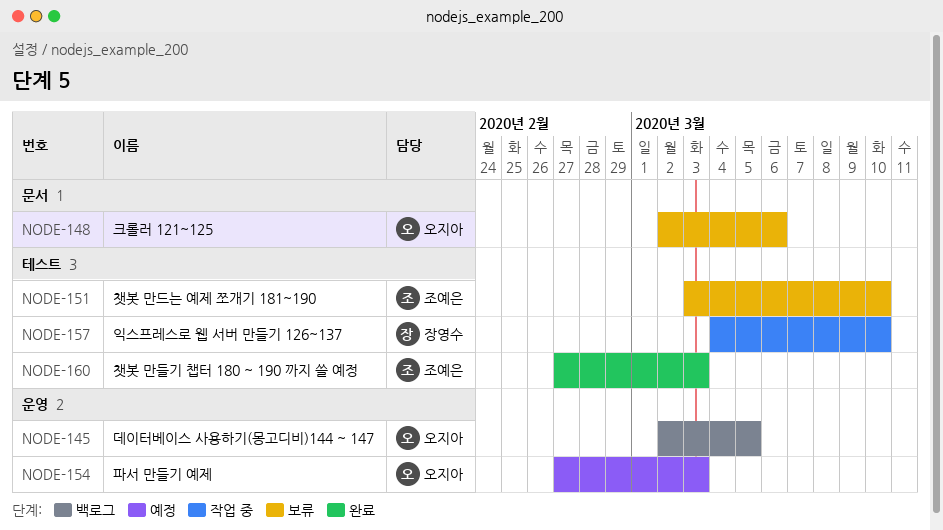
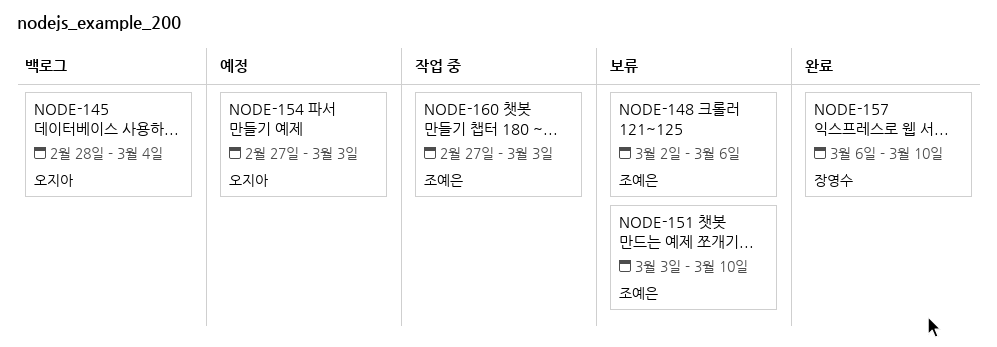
NODE-145, start: Mar 2 -> Feb 28
NODE-145, due: Mar 5 -> Mar 4
NODE-148, owner: 오지아 -> 조예은
NODE-157, status: 작업 중 -> 완료
NODE-157, start: Mar 4 -> Mar 6
NODE-160, status: 완료 -> 작업 중

